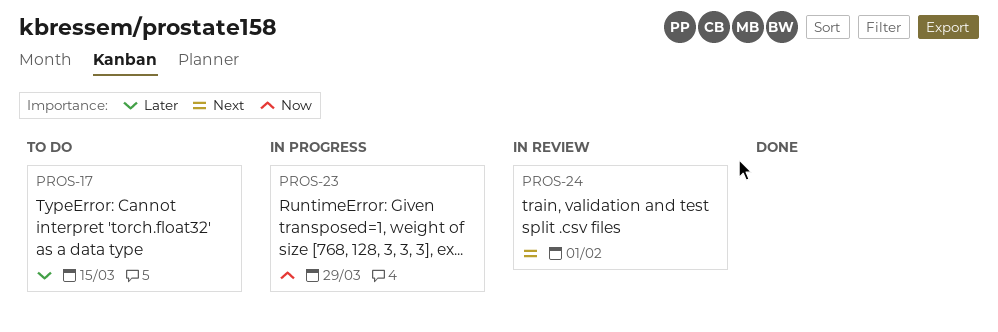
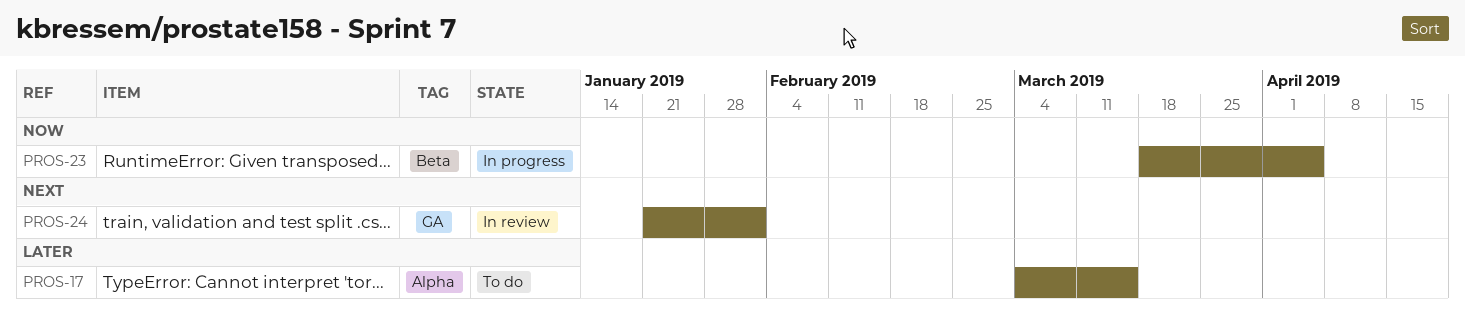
PROS-23, due: Mar 29 -> Apr 5

